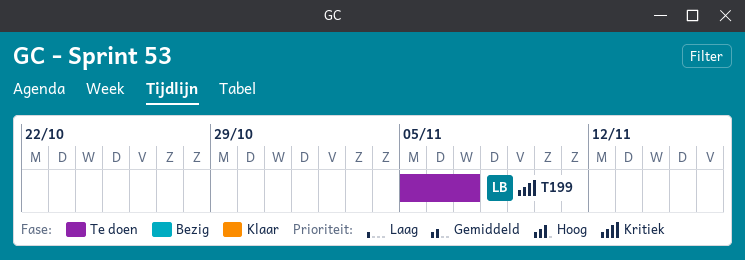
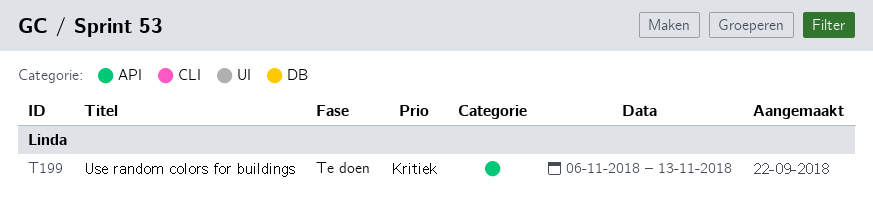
T199, start: Nov 5 -> Nov 6
T199, due: Nov 7 -> Nov 13

